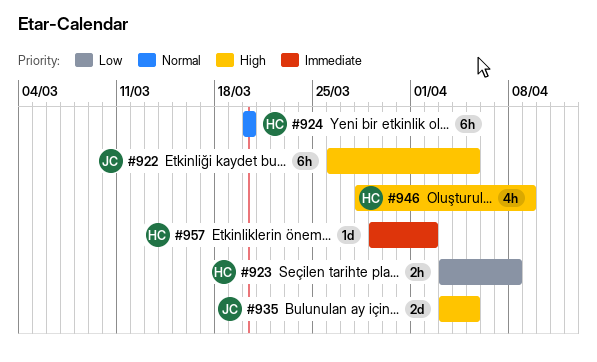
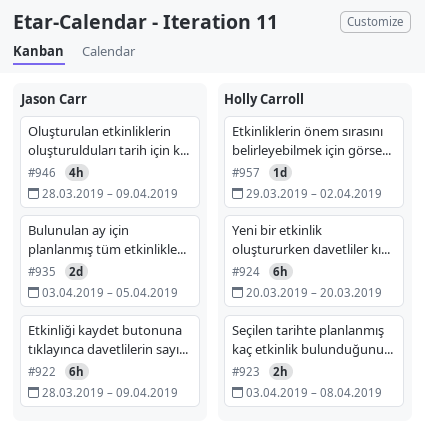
#922, start: Mar 26 -> Mar 28
#922, due: Apr 5 -> Apr 9
#946, owner: Holly Carroll -> Jason Carr

